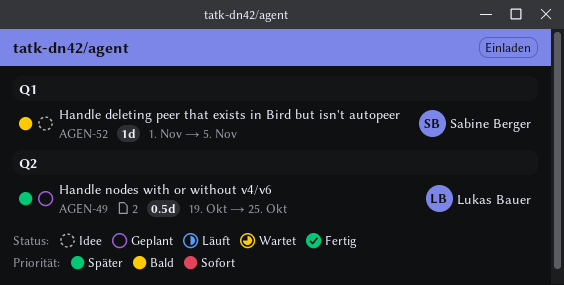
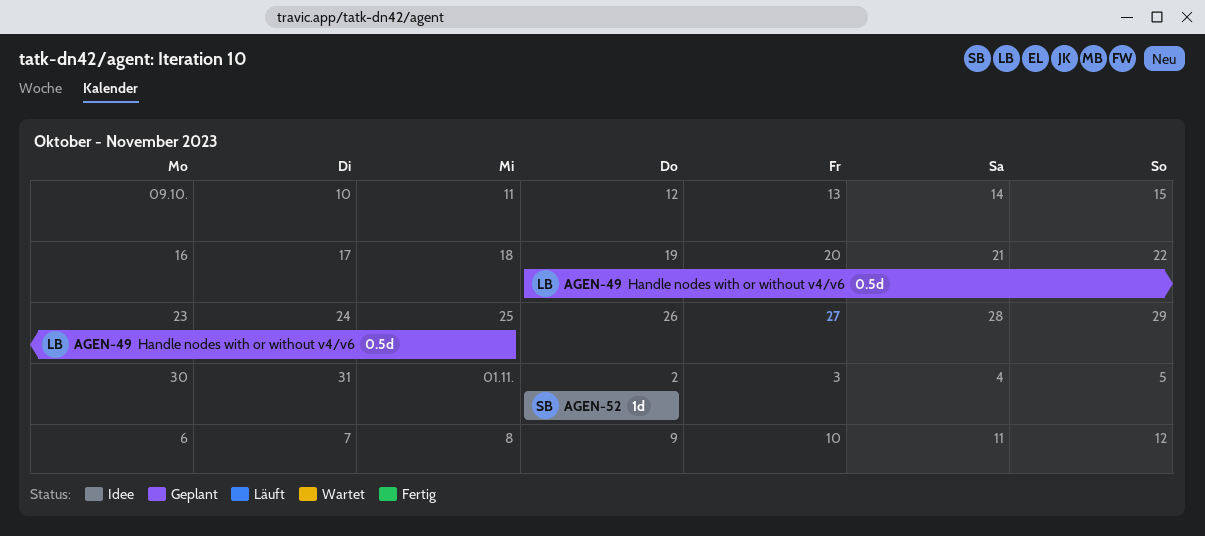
AGEN-52, start: Nov 1 -> Nov 2
AGEN-52, due: Nov 5 -> Nov 2

